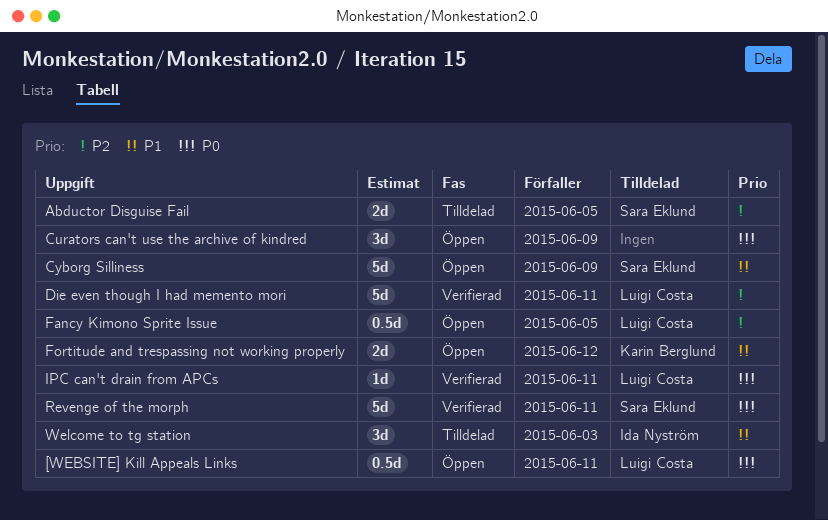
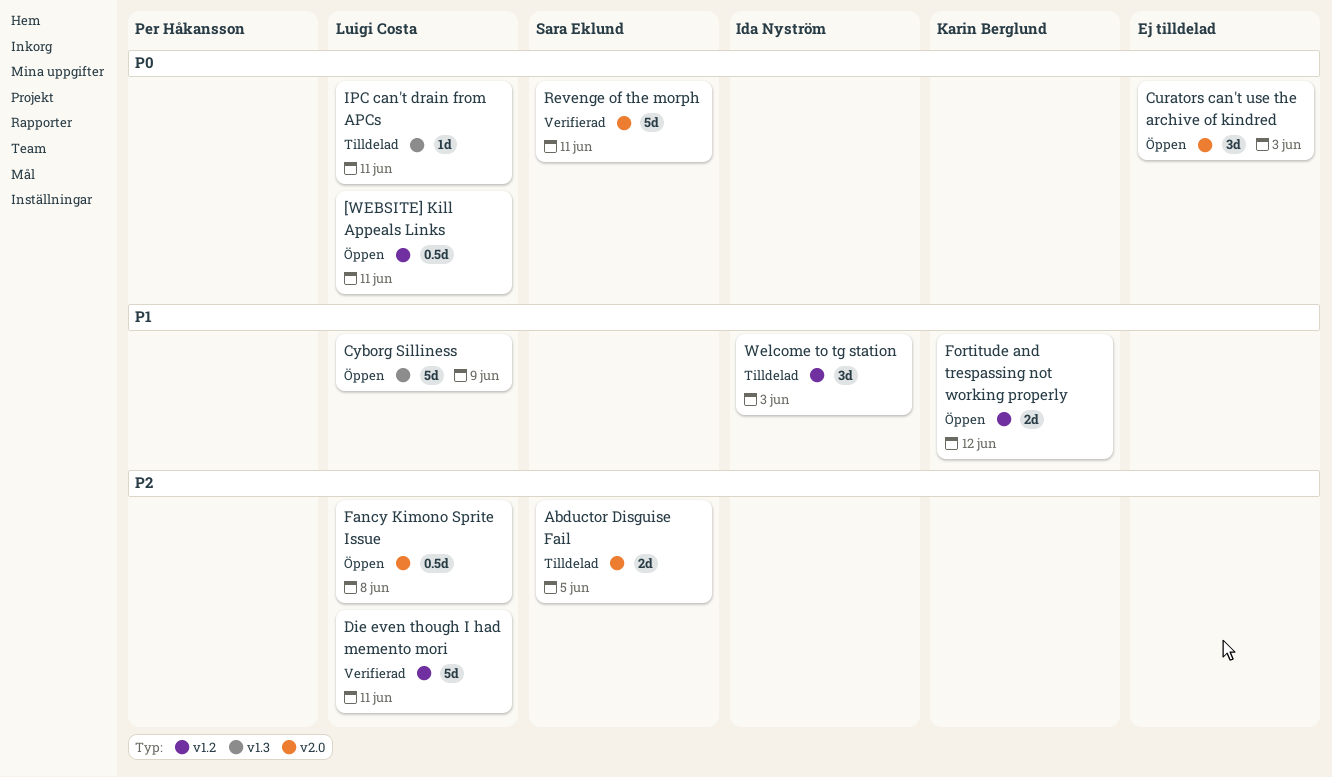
Curators can't use the archive of kindred, due: Jun 9 -> Jun 3
Cyborg Silliness, owner: Sara Eklund -> Luigi Costa
Fancy Kimono Sprite Issue, due: Jun 5 -> Jun 8
IPC can't drain from APCs, status: Verifierad -> Tilldelad

